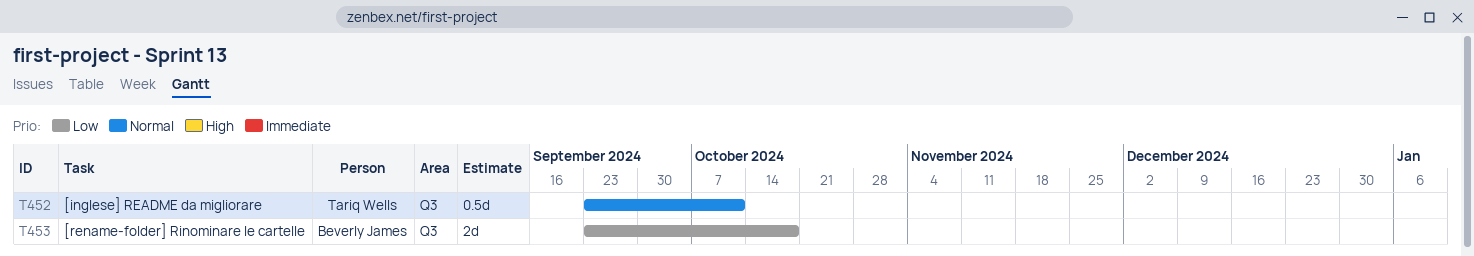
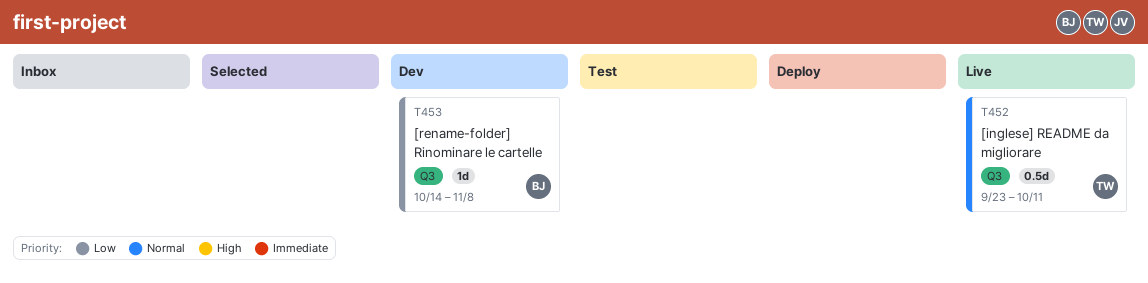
T453, estimate: 2d -> 1d
T453, start: Sep 23 -> Oct 14
T453, due: Oct 18 -> Nov 8

